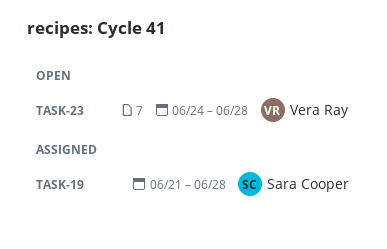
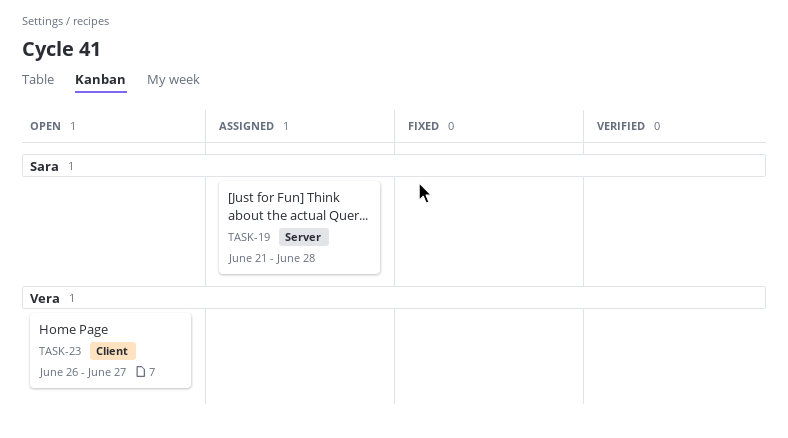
TASK-23, start: Jun 24 -> Jun 26
TASK-23, due: Jun 28 -> Jun 27

